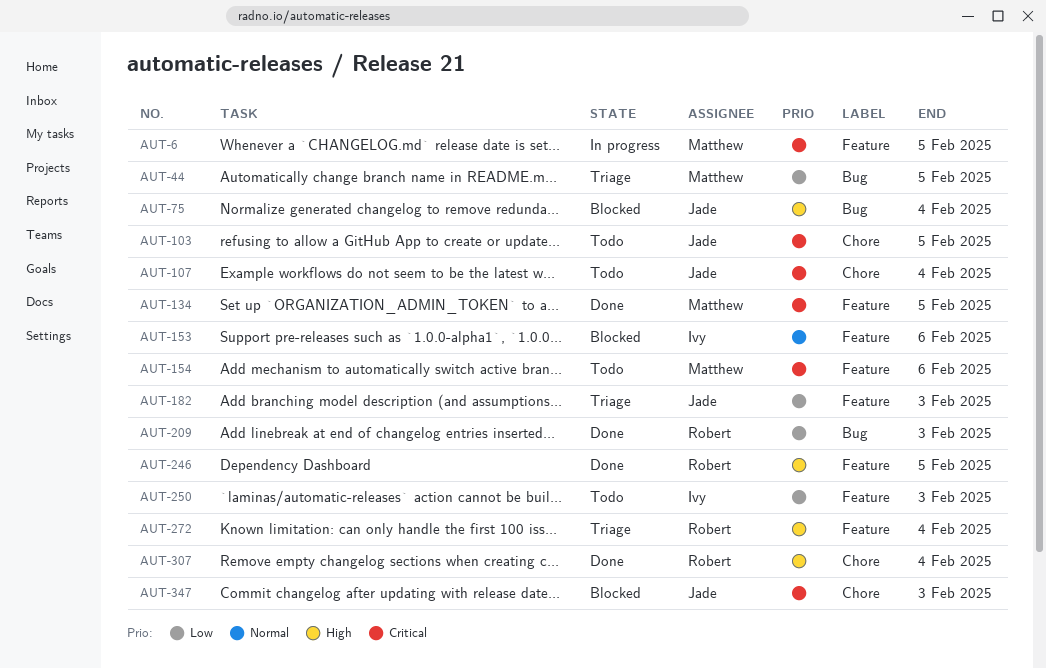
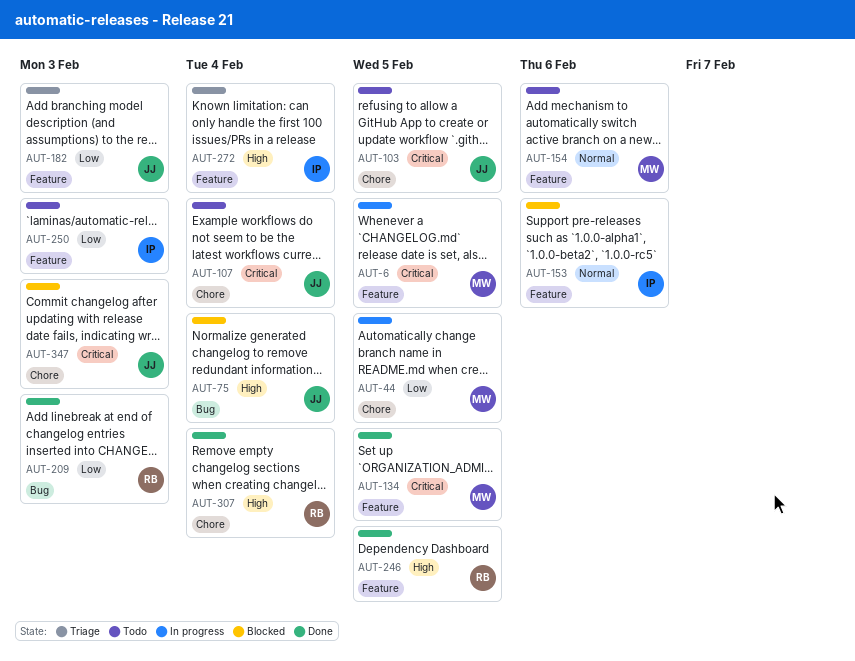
AUT-44, status: Triage -> In progress
AUT-44, label: Bug -> Chore
AUT-154, priority: Critical -> Normal
AUT-272, owner: Robert -> Ivy

